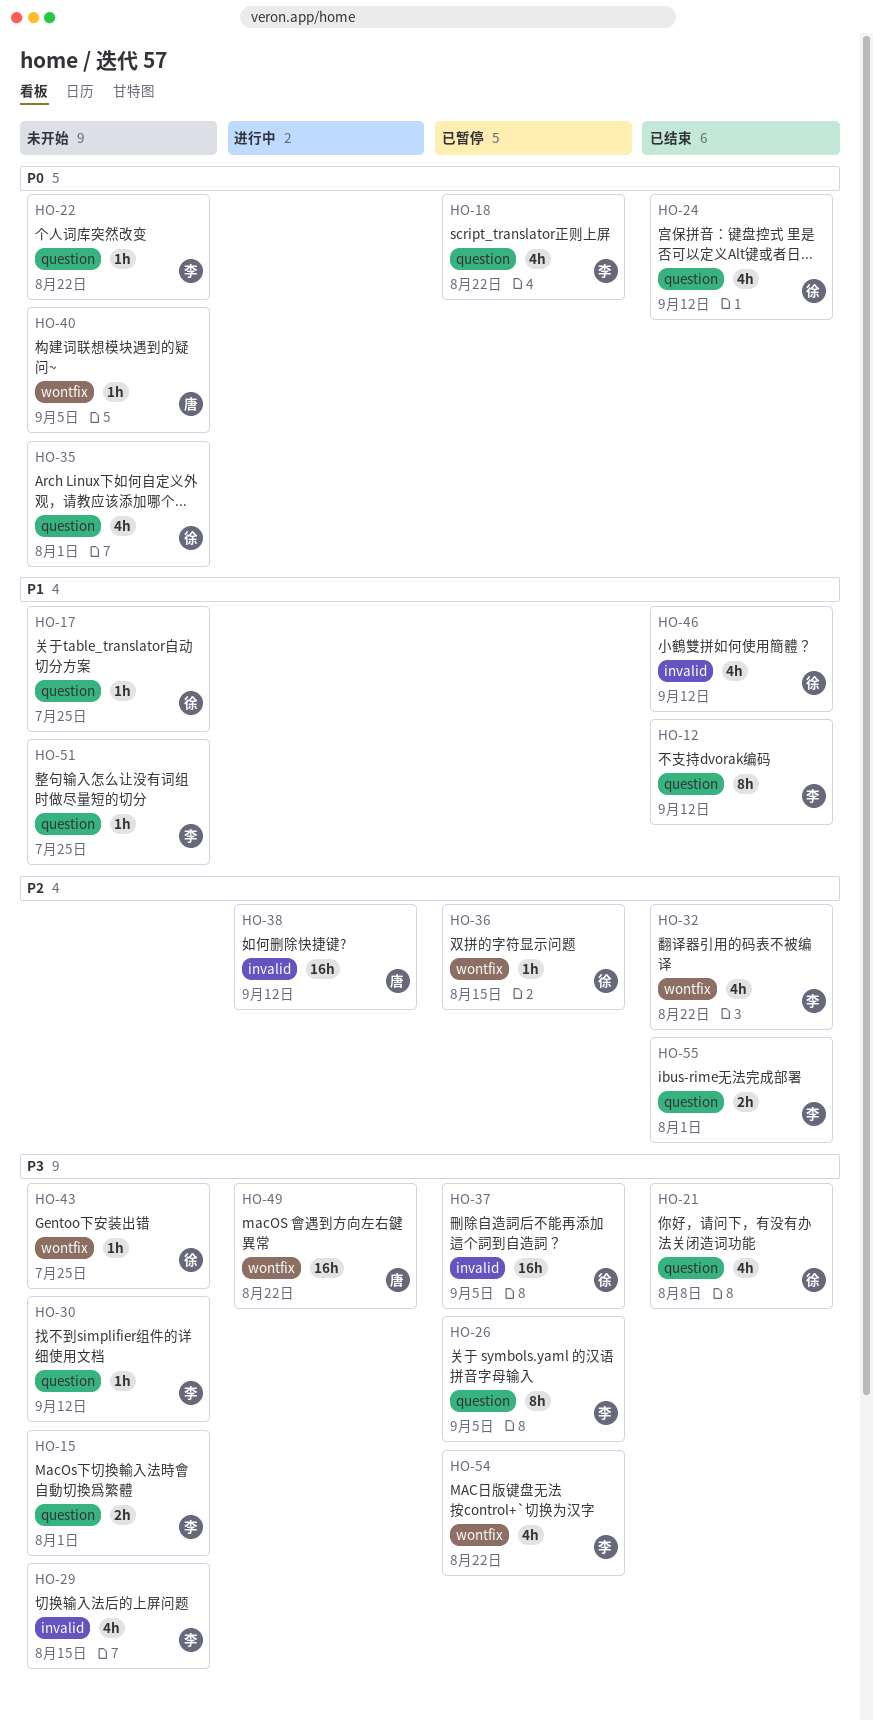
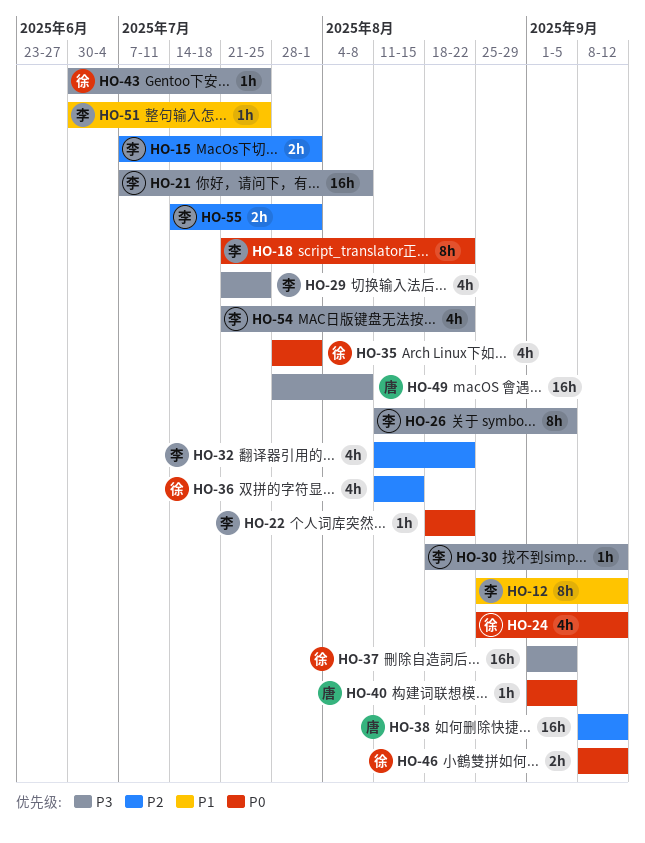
HO-15, priority: P3 -> P2
HO-17: present -> none
HO-18, estimate: 4h -> 8h
HO-21, owner: 徐 -> 李
HO-21, estimate: 4h -> 16h
HO-29, due: Aug 15 -> Jul 25
HO-36, estimate: 1h -> 4h
HO-46, priority: P1 -> P0
HO-46, estimate: 4h -> 2h
HO-49, due: Aug 22 -> Aug 8

